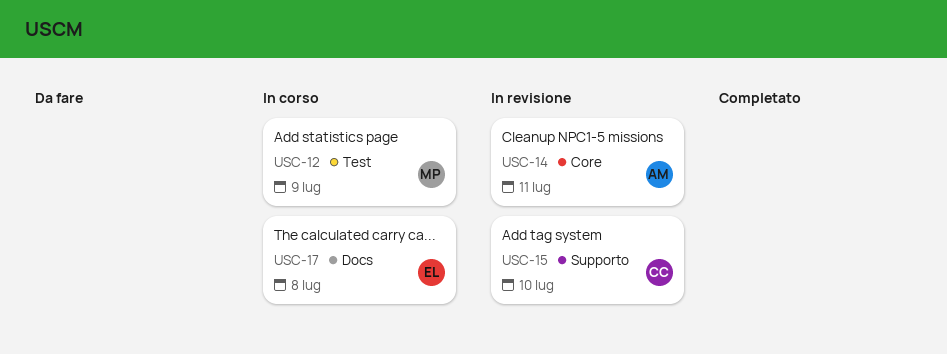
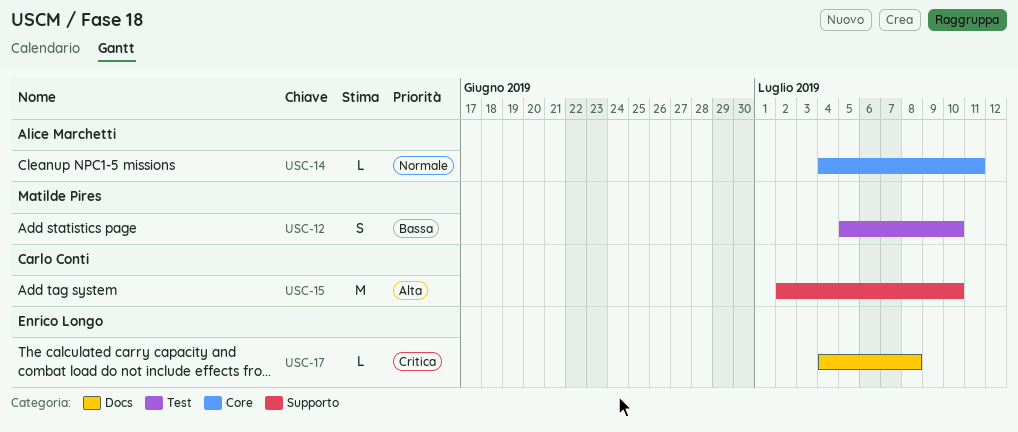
USC-12, due: Jul 9 -> Jul 10

